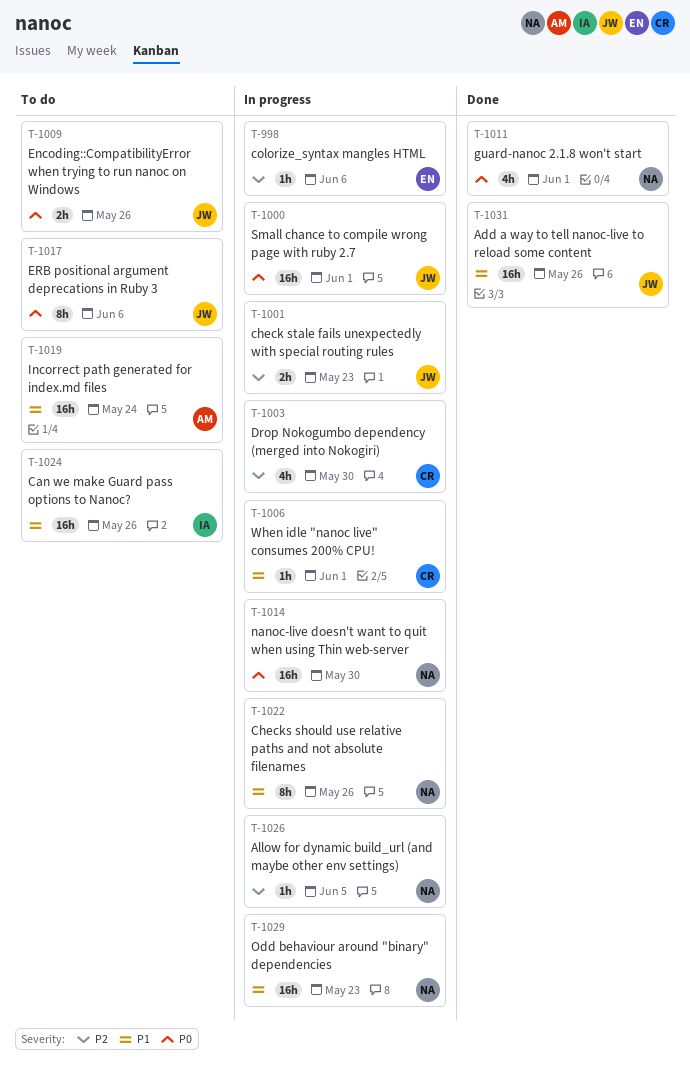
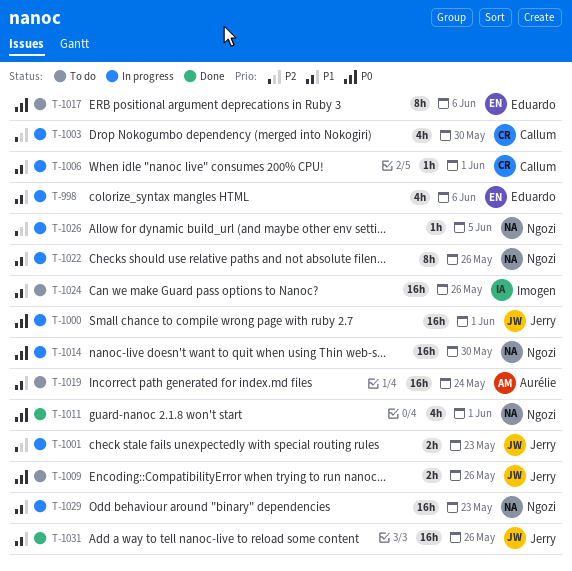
T-998, priority: P2 -> P1
T-998, estimate: 1h -> 4h
T-1017, owner: Jerry -> Eduardo

